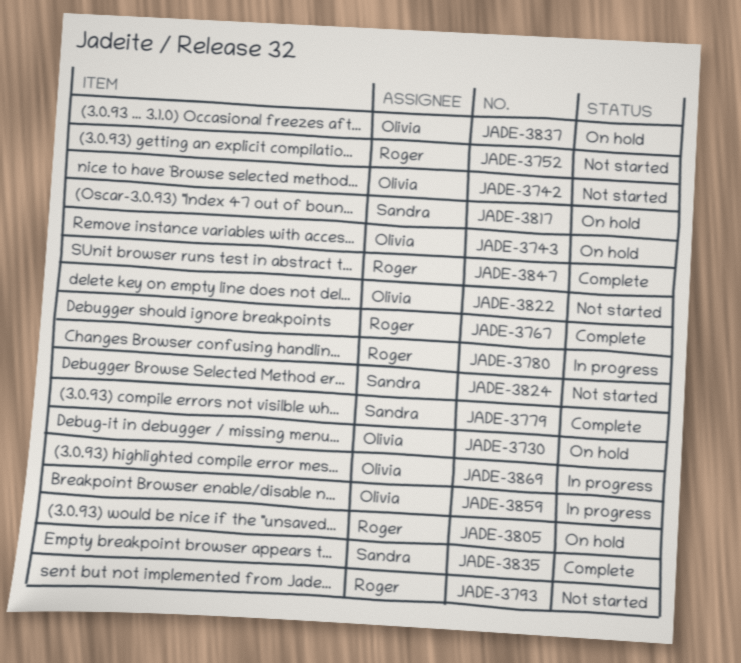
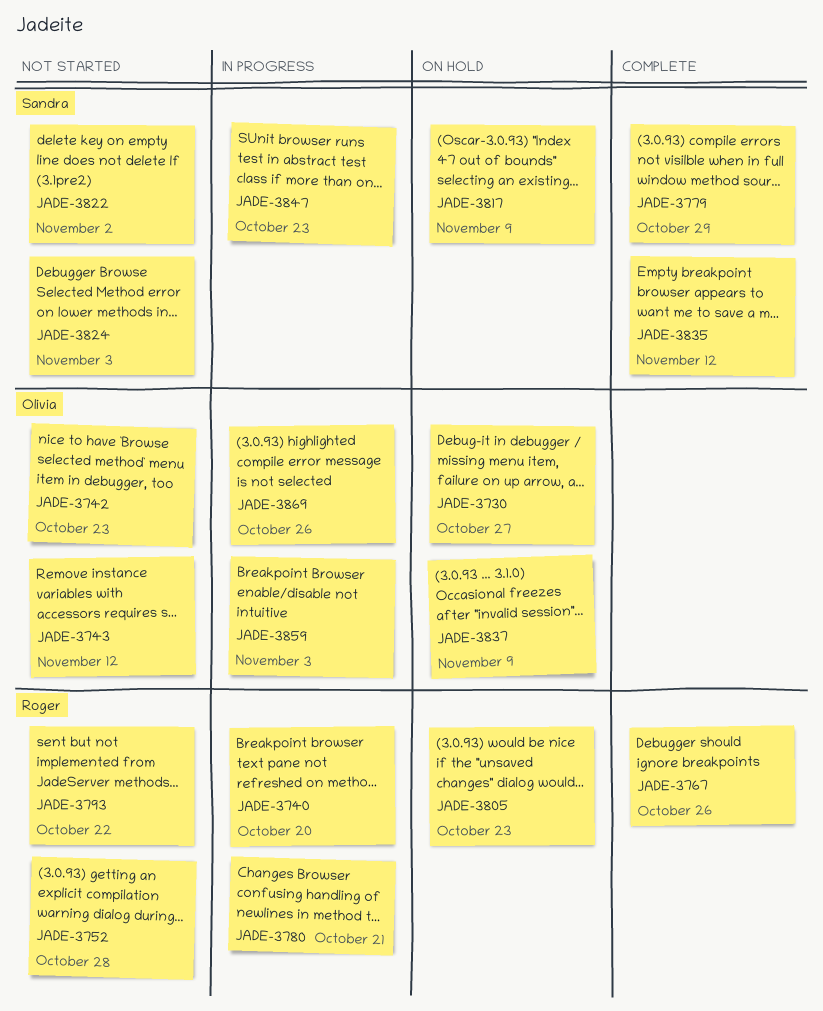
JADE-3740: none -> present
JADE-3743, status: On hold -> Not started
JADE-3822, owner: Olivia -> Sandra
JADE-3847, status: Complete -> In progress
JADE-3847, owner: Roger -> Sandra

